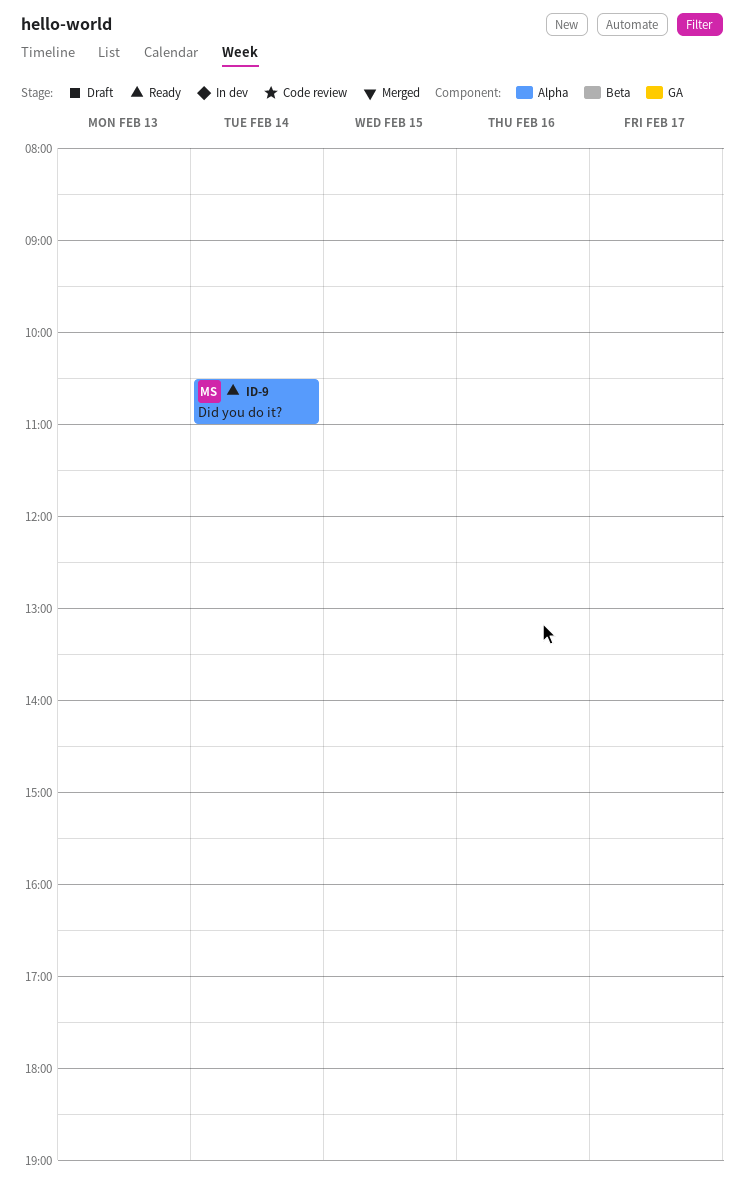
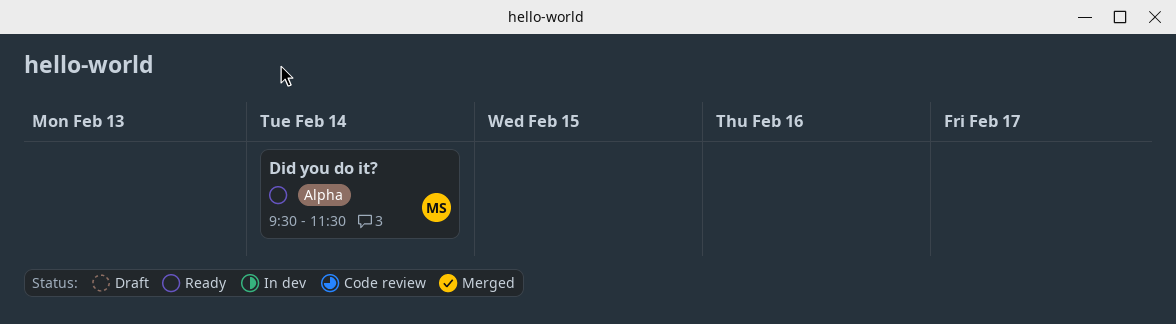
Did you do it?, begins: 10:30 -> 09:30
Did you do it?, ends: 11:00 -> 11:30

